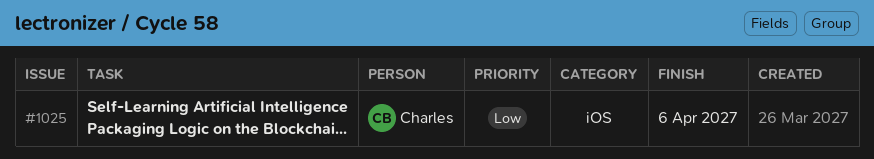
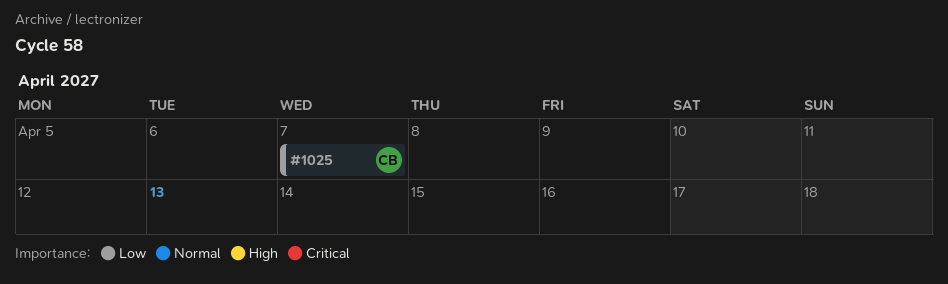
#1025, due: Apr 6 -> Apr 7

